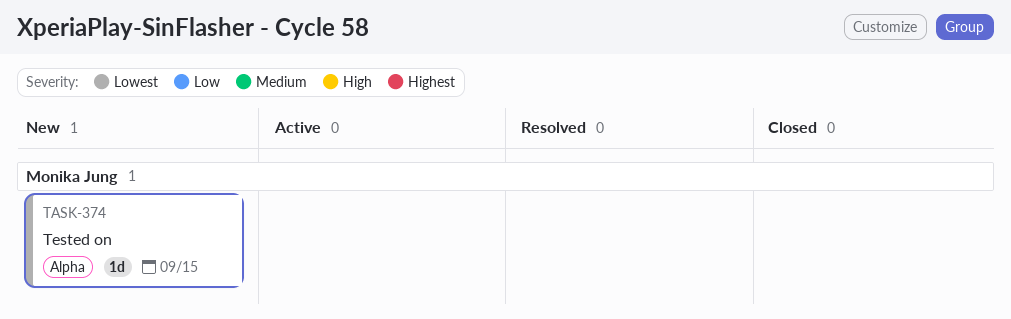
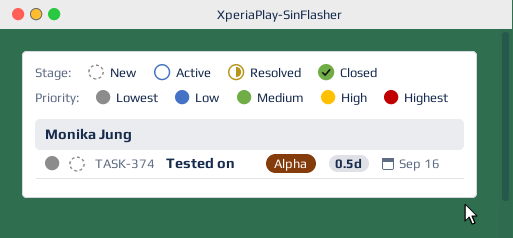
TASK-374, estimate: 1d -> 0.5d
TASK-374, due: Sep 15 -> Sep 16

